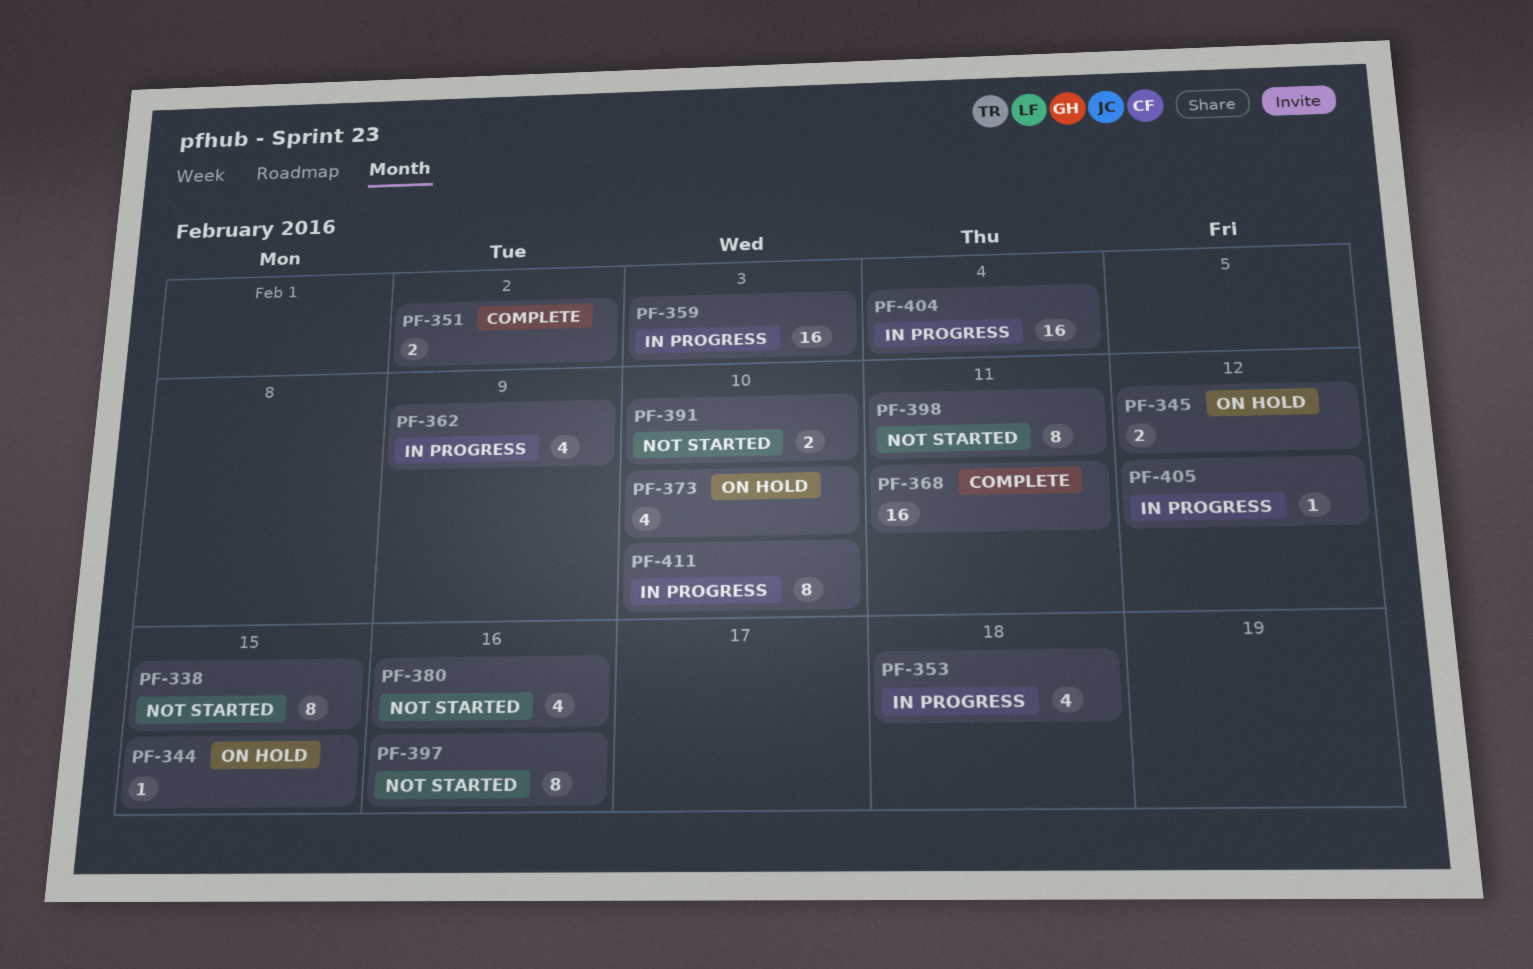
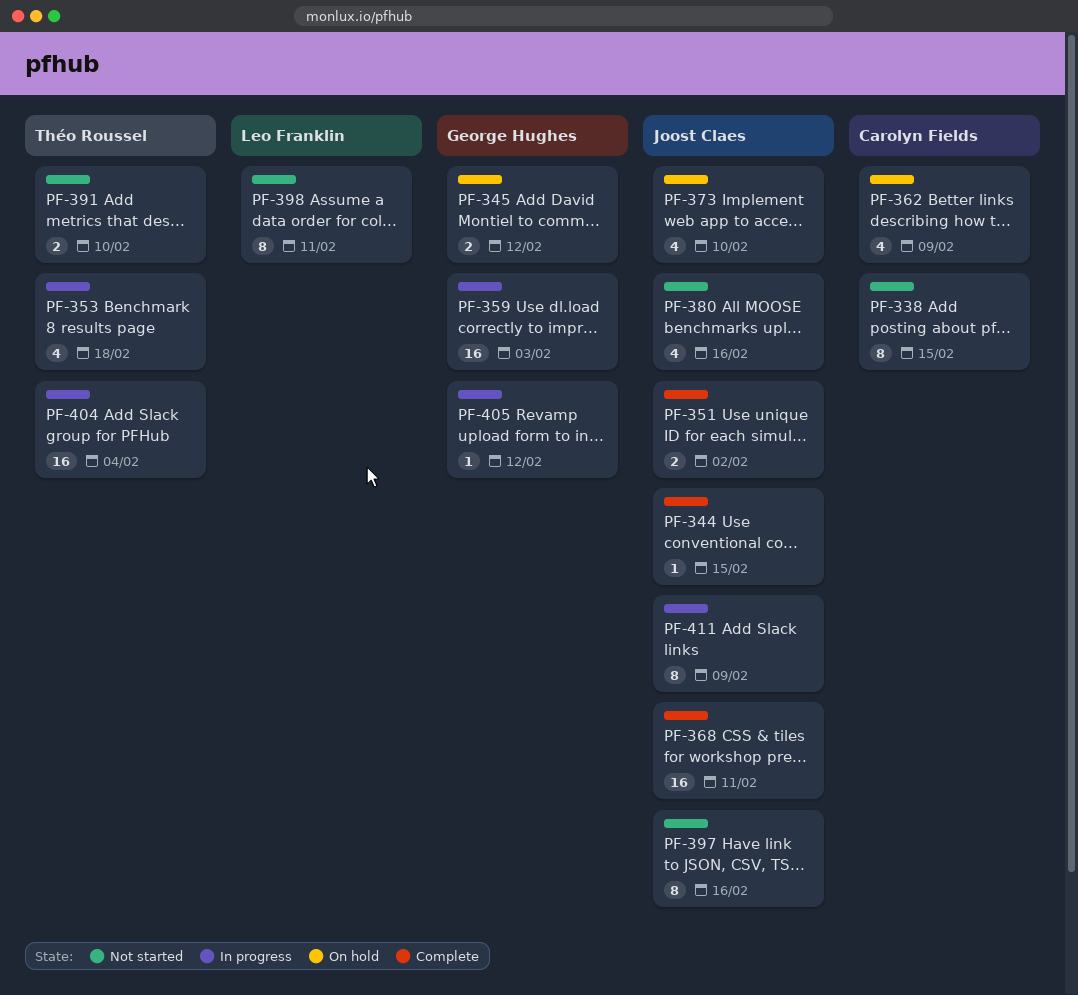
PF-344, status: On hold -> Complete
PF-362, status: In progress -> On hold
PF-411, due: Feb 10 -> Feb 9

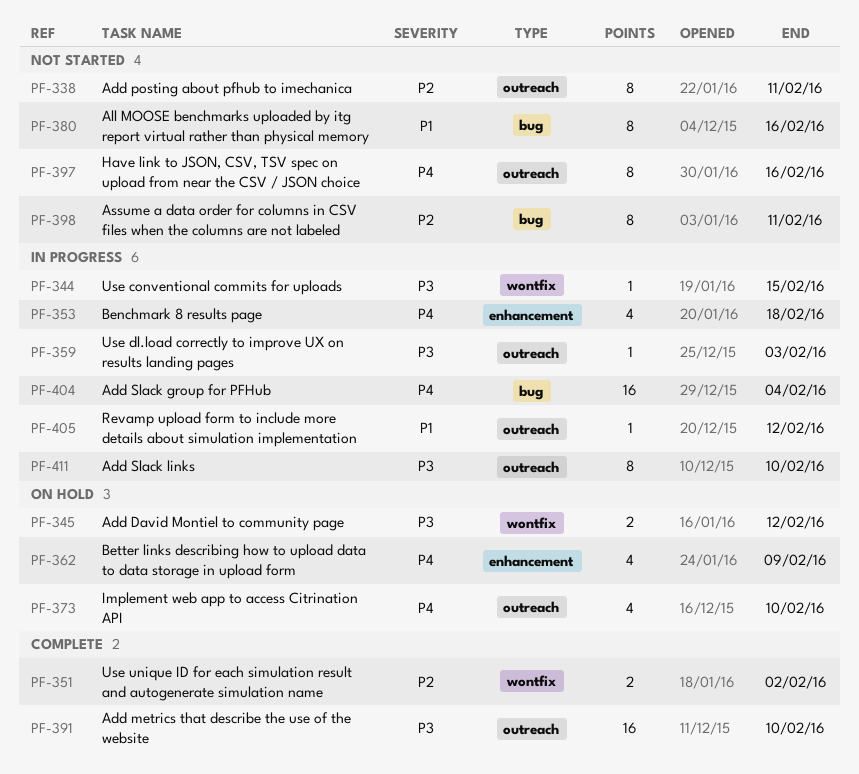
PF-338, due: Feb 15 -> Feb 11
PF-344, status: Complete -> In progress
PF-359, estimate: 16 -> 1
PF-368: present -> none
PF-380, estimate: 4 -> 8
PF-391, status: Not started -> Complete
PF-391, estimate: 2 -> 16
PF-411, due: Feb 9 -> Feb 10

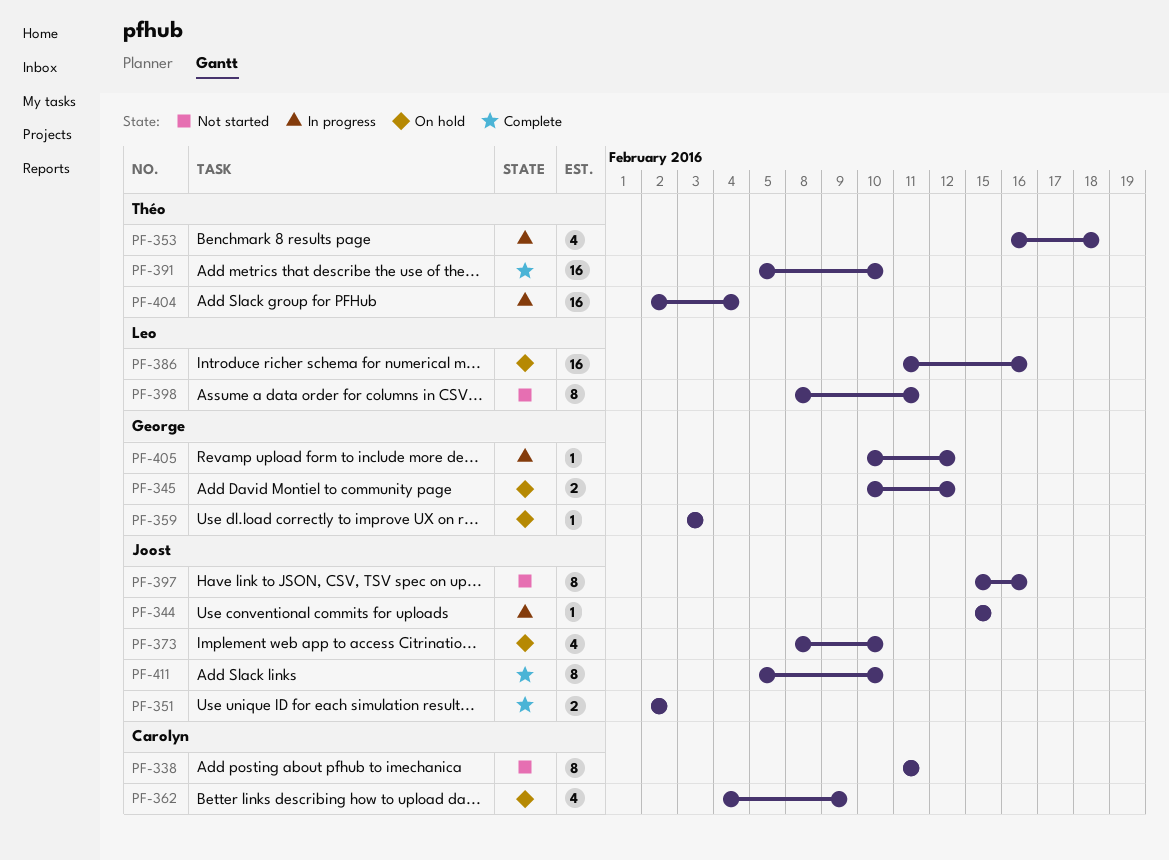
PF-359, status: In progress -> On hold
PF-380: present -> none
PF-386: none -> present
PF-411, status: In progress -> Complete

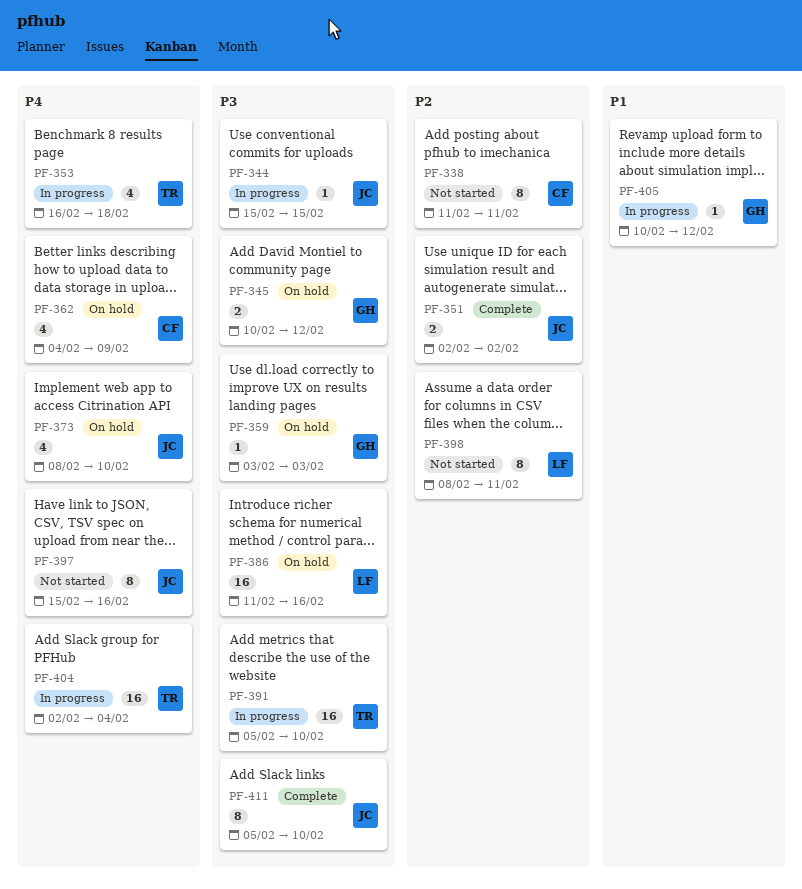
PF-391, status: Complete -> In progress

